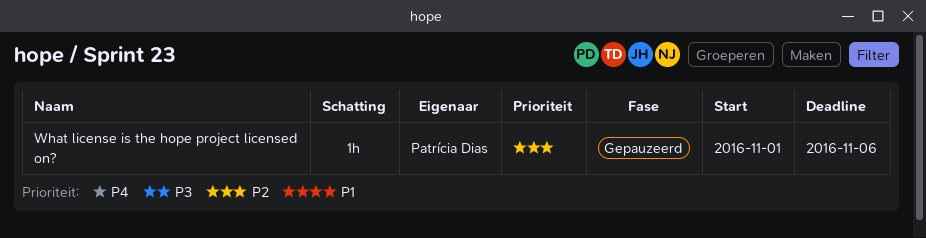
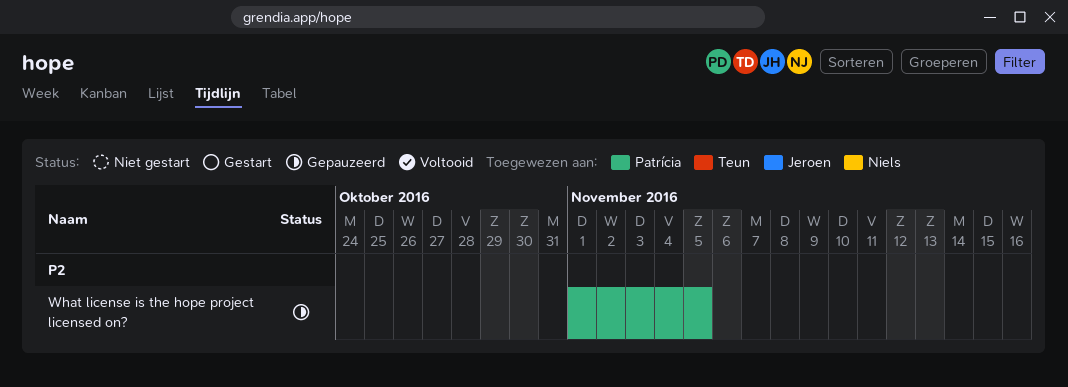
What license is the hope project licensed on?, due: Nov 6 -> Nov 5

